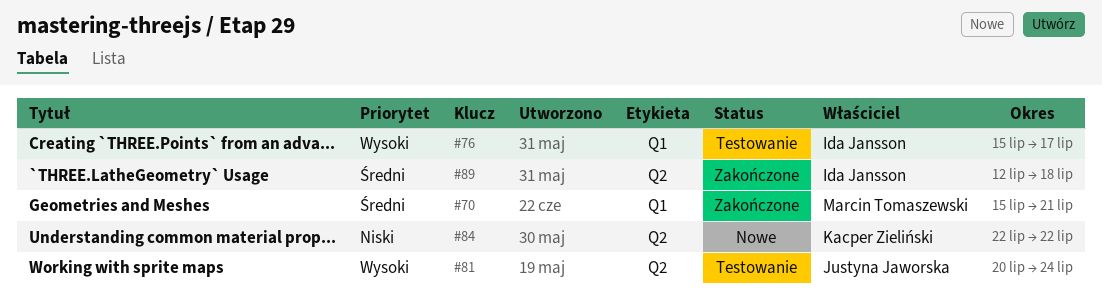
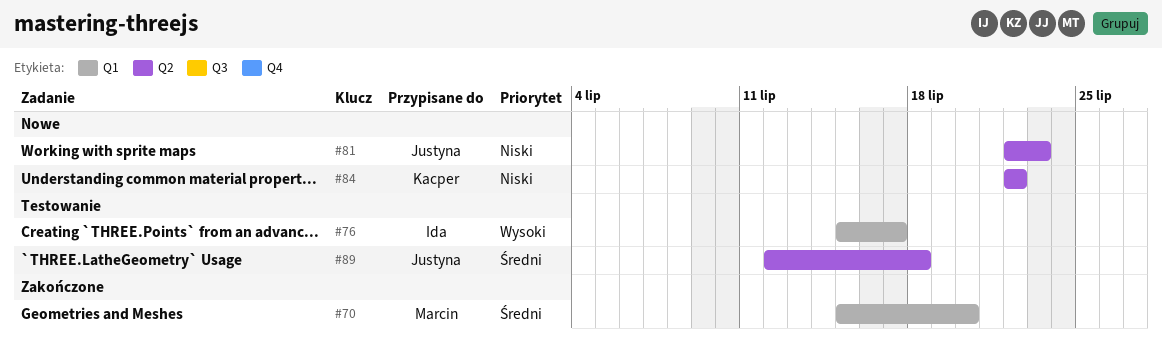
#70, due: Jul 21 -> Jul 20
#81, status: Testowanie -> Nowe
#81, priority: Wysoki -> Niski
#81, start: Jul 20 -> Jul 22
#81, due: Jul 24 -> Jul 23
#89, status: Zakończone -> Testowanie
#89, owner: Ida Jansson -> Justyna Jaworska

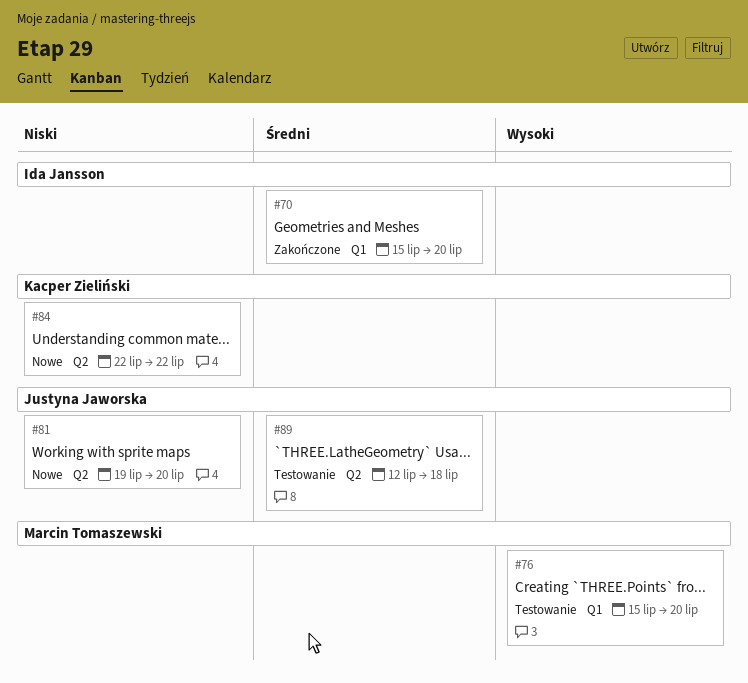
#70, owner: Marcin Tomaszewski -> Ida Jansson
#76, owner: Ida Jansson -> Marcin Tomaszewski
#76, due: Jul 17 -> Jul 20
#81, start: Jul 22 -> Jul 19
#81, due: Jul 23 -> Jul 20

